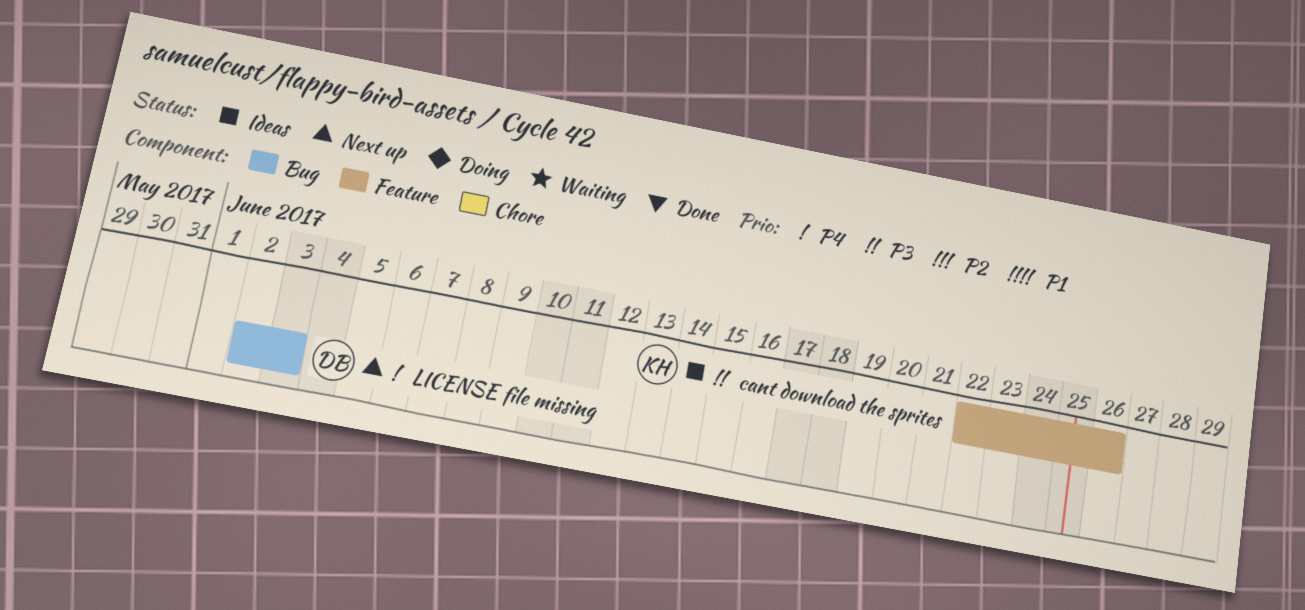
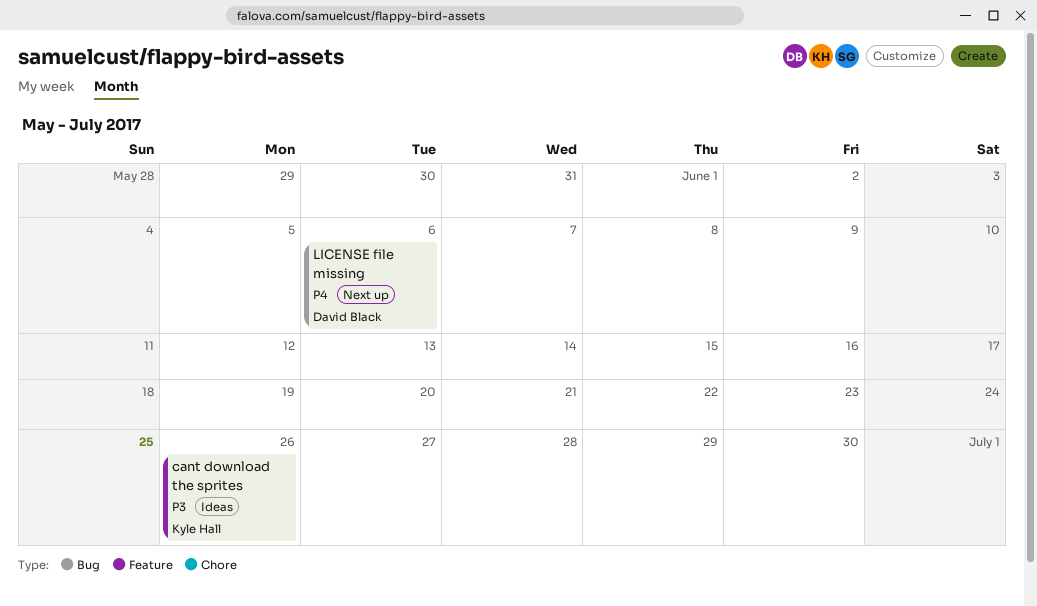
LICENSE file missing, due: Jun 3 -> Jun 6

